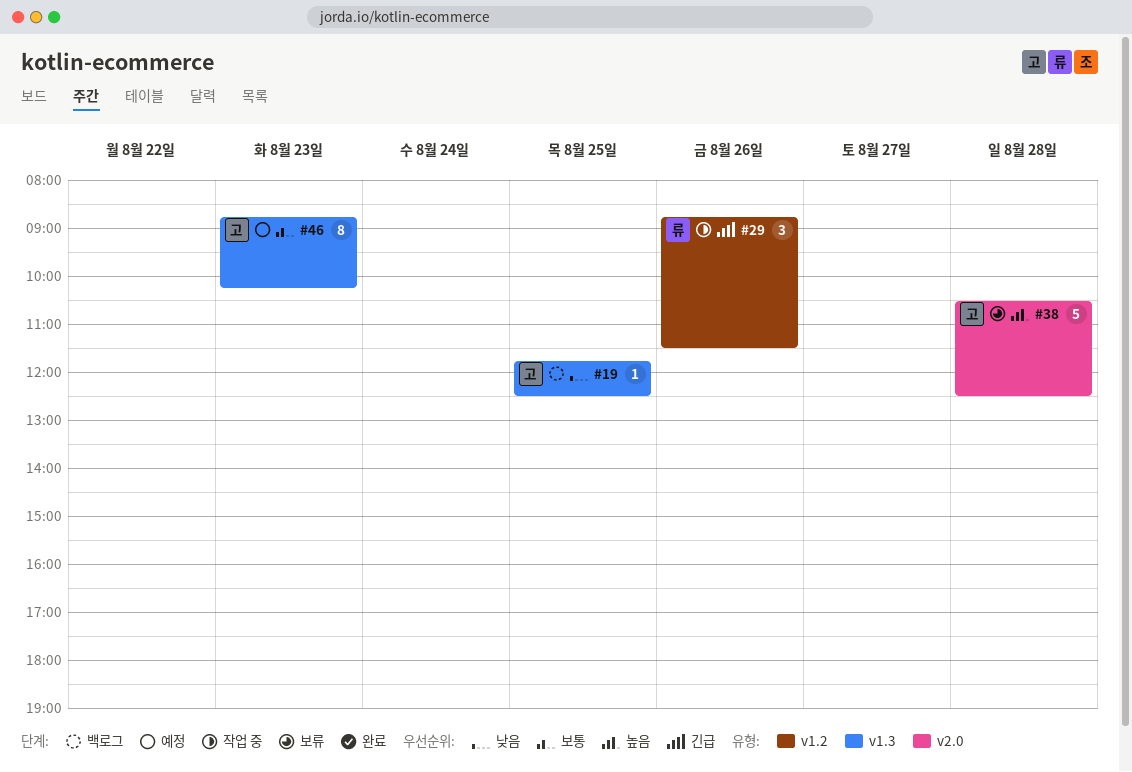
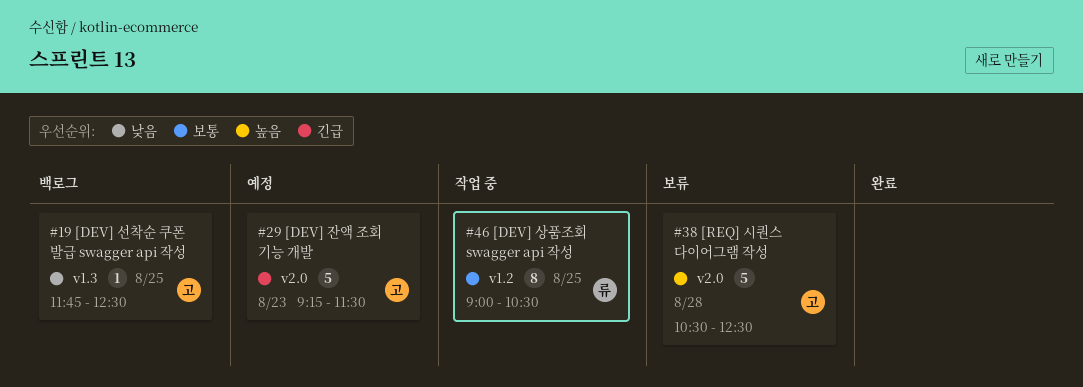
#29, status: 작업 중 -> 예정
#29, owner: 류 -> 고
#29, label: v1.2 -> v2.0
#29, estimate: 3 -> 5
#29, day: Aug 26 -> Aug 23
#29, begins: 08:45 -> 09:15
#46, status: 예정 -> 작업 중
#46, owner: 고 -> 류
#46, label: v1.3 -> v1.2
#46, day: Aug 23 -> Aug 25
#46, begins: 08:45 -> 09:00
#46, ends: 10:15 -> 10:30

